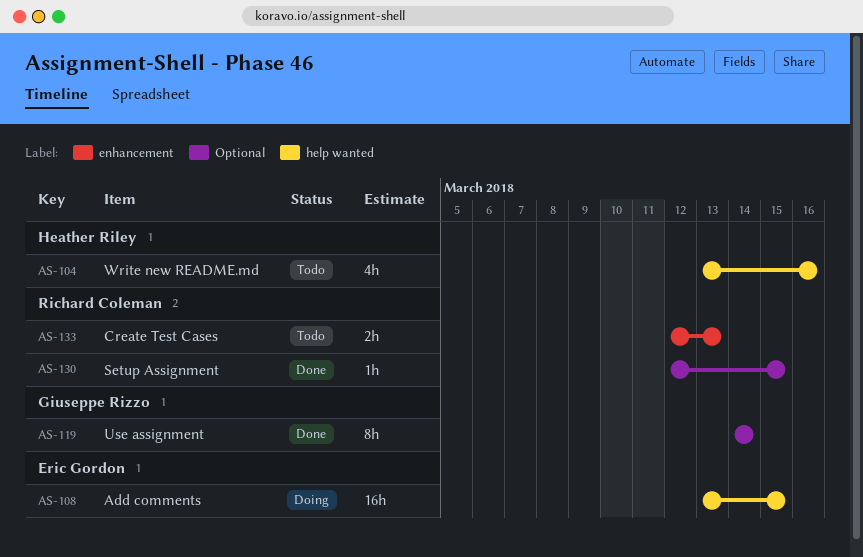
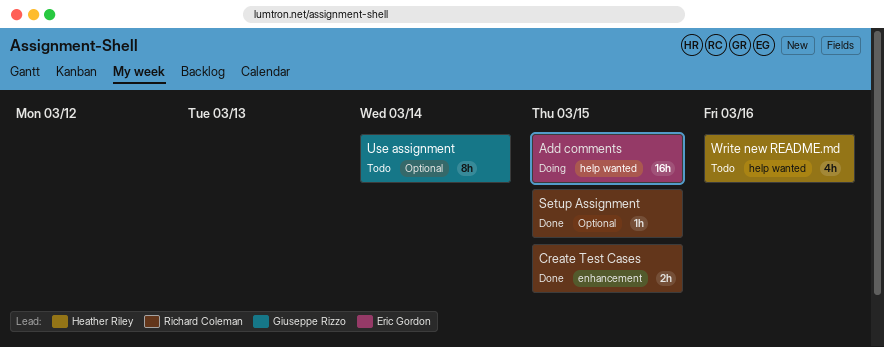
Create Test Cases, status: Todo -> Done
Create Test Cases, due: Mar 13 -> Mar 15
Use assignment, status: Done -> Todo

